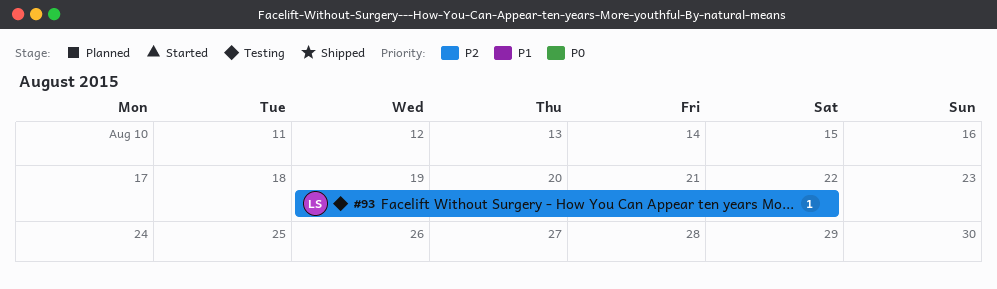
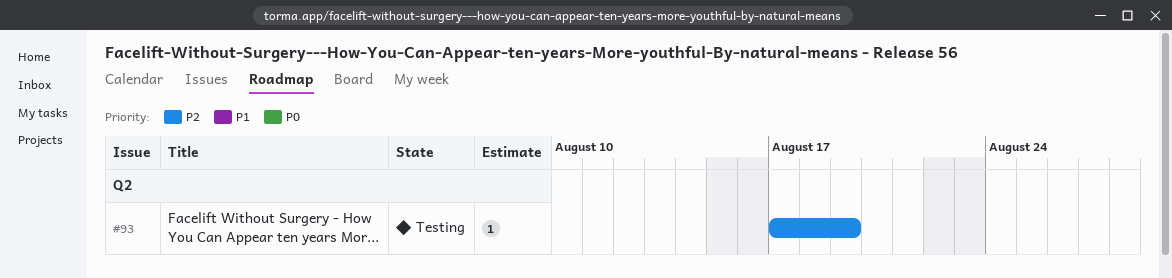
#93, start: Aug 19 -> Aug 17
#93, due: Aug 22 -> Aug 19

